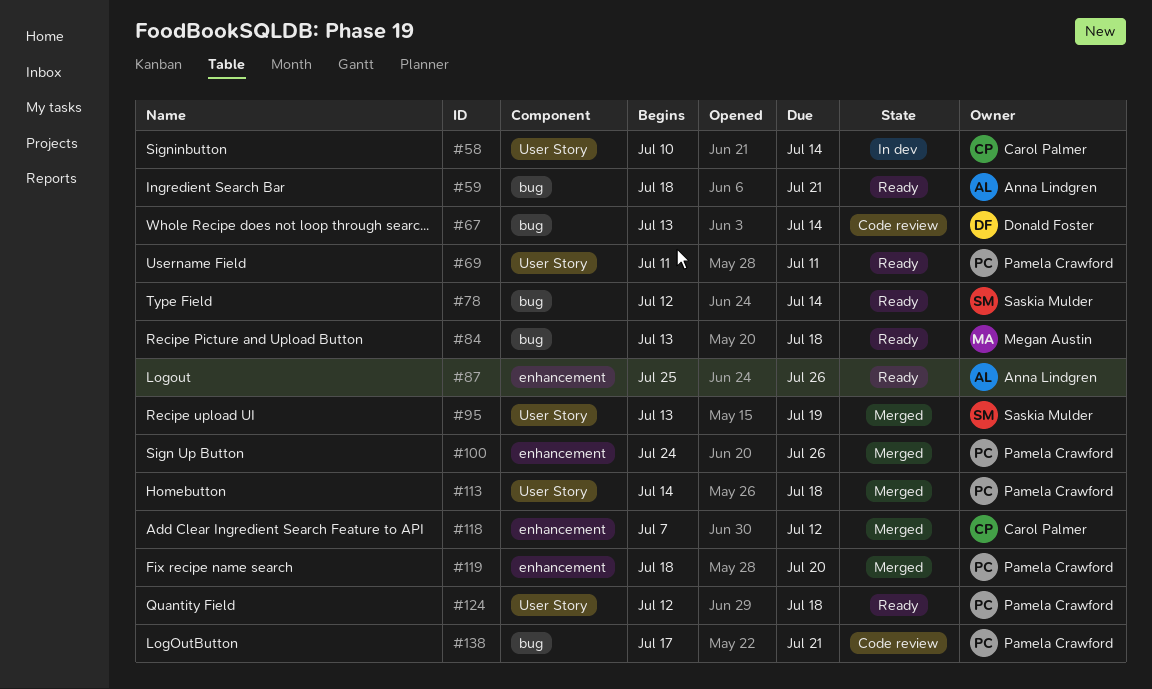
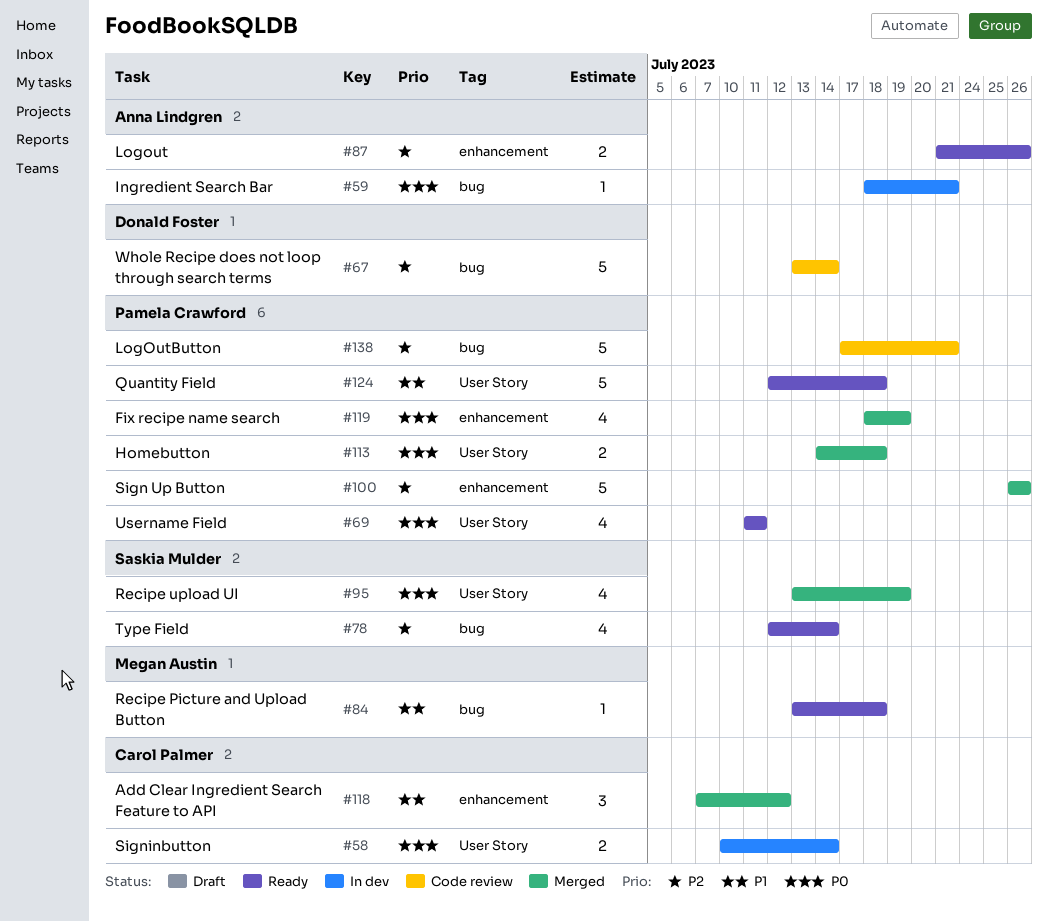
#59, status: Ready -> In dev
#87, start: Jul 25 -> Jul 21
#100, start: Jul 24 -> Jul 26
#119, due: Jul 20 -> Jul 19

